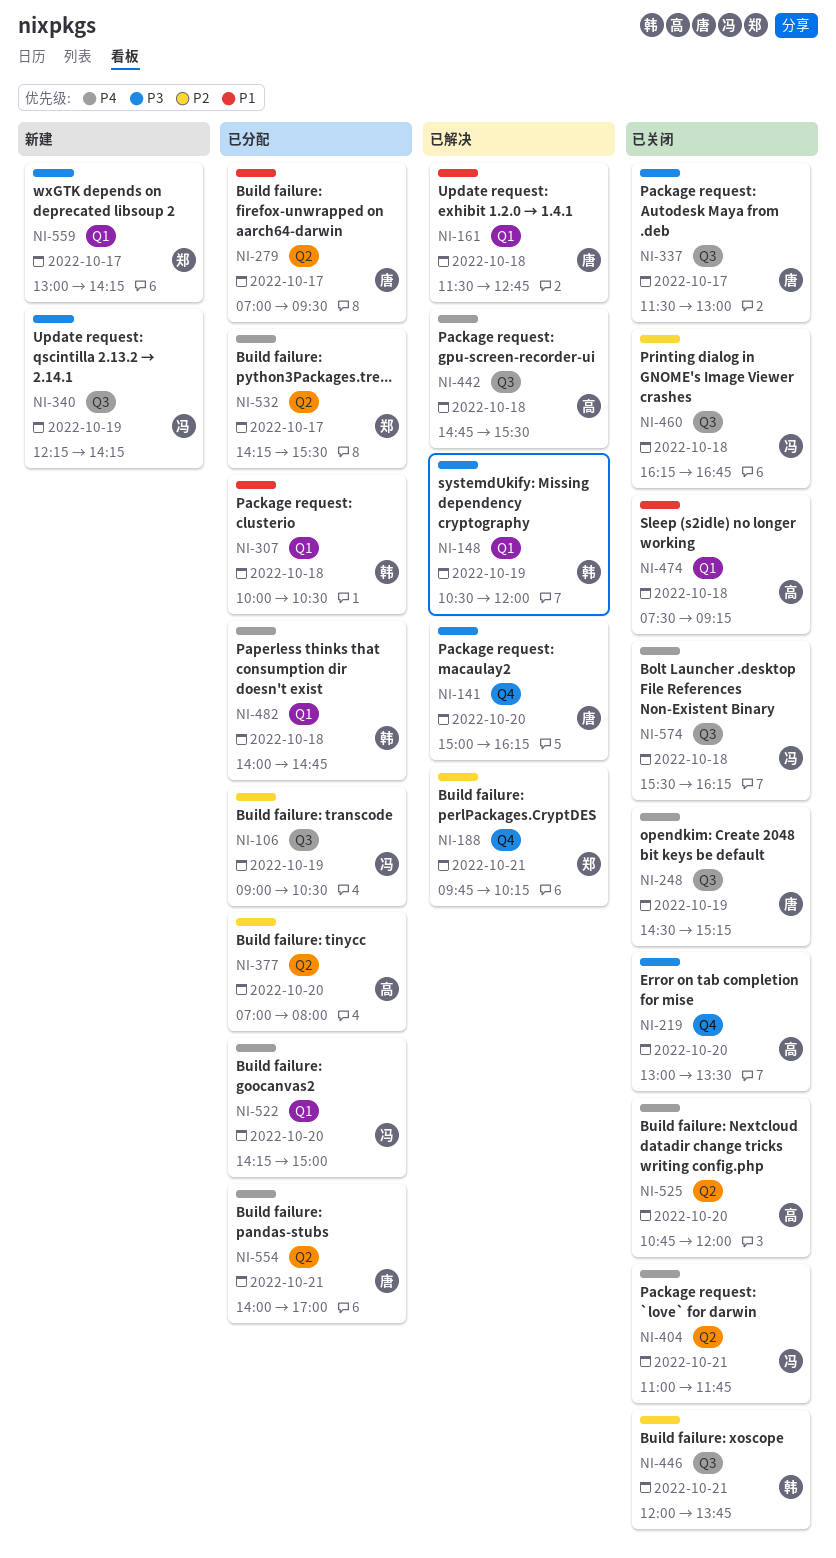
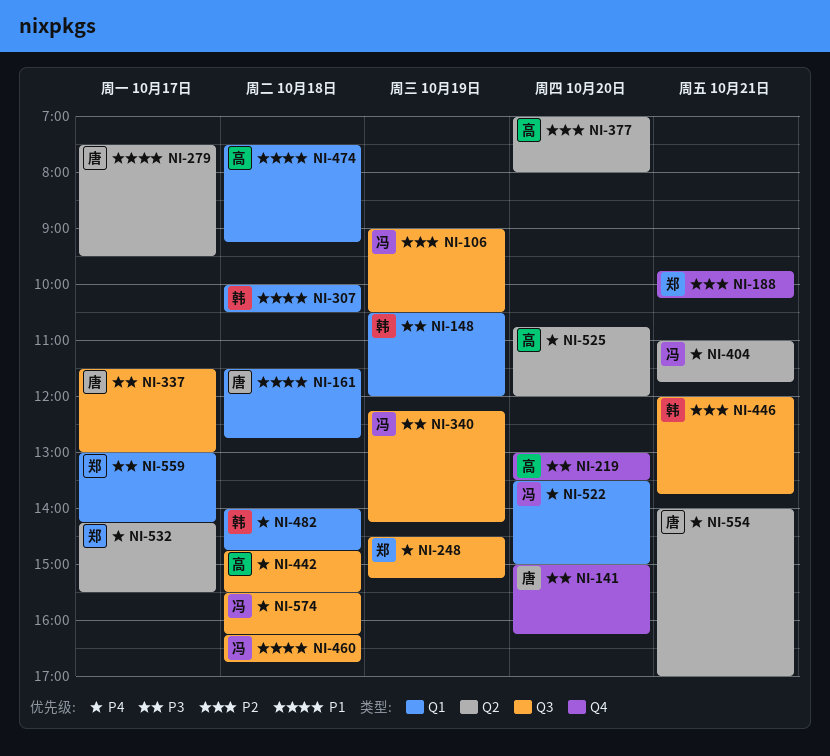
NI-248, owner: 唐 -> 郑
NI-279, begins: 07:00 -> 07:30
NI-460, priority: P2 -> P1
NI-522, begins: 14:15 -> 13:30

